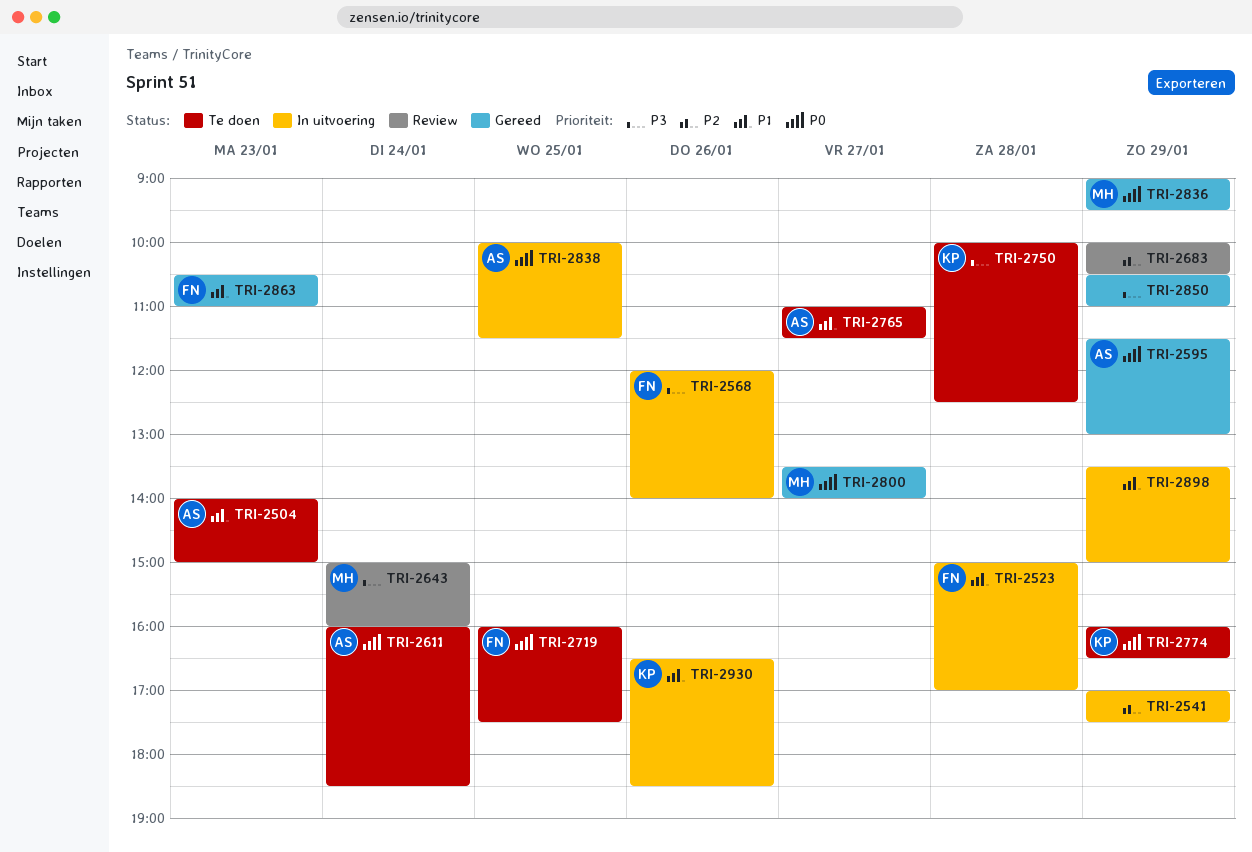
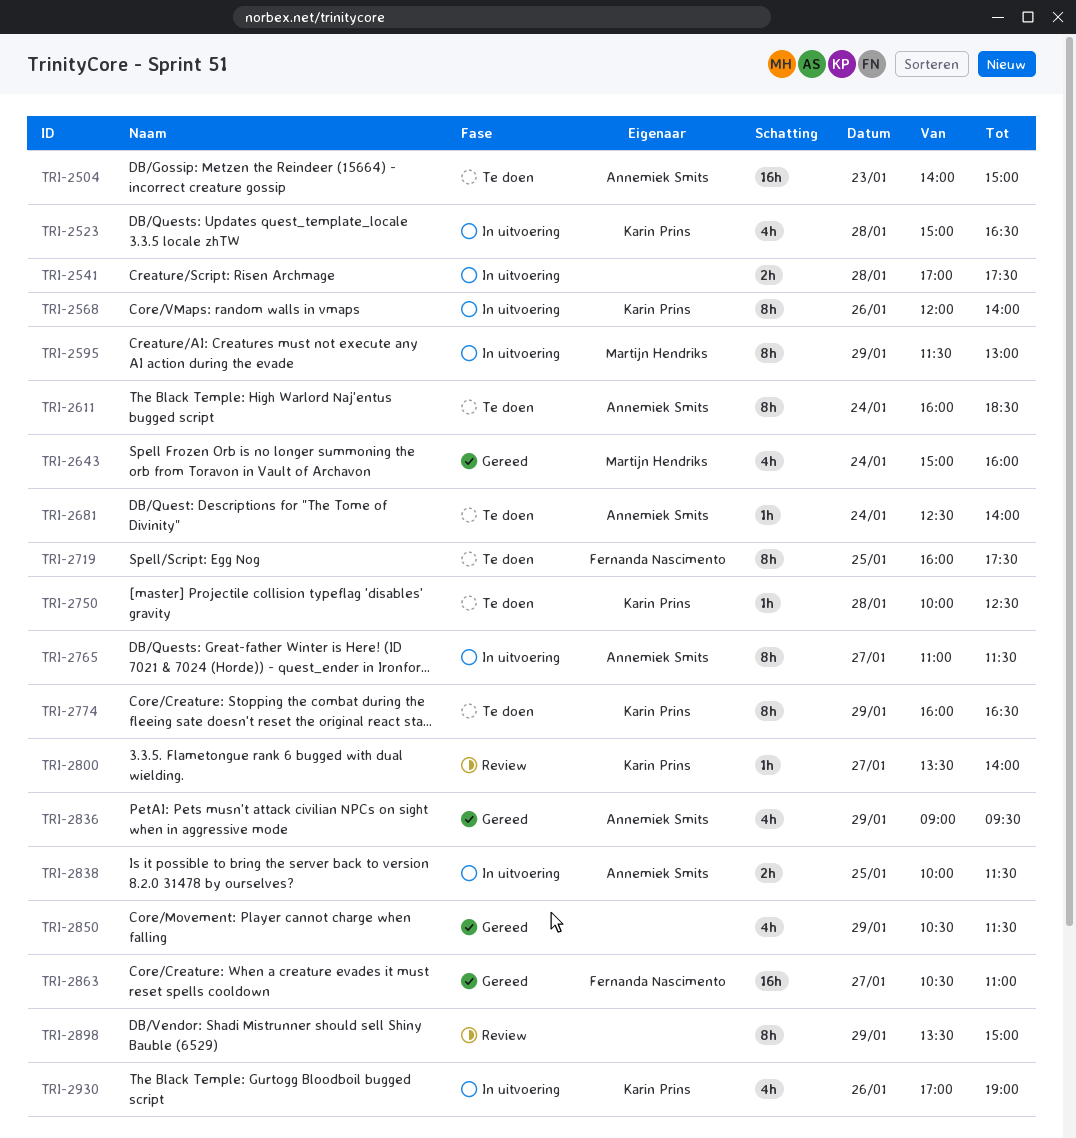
TRI-2523, owner: Fernanda Nascimento -> Karin Prins
TRI-2523, ends: 17:00 -> 16:30
TRI-2541, day: Jan 29 -> Jan 28
TRI-2568, owner: Fernanda Nascimento -> Karin Prins
TRI-2595, status: Gereed -> In uitvoering
TRI-2595, owner: Annemiek Smits -> Martijn Hendriks
TRI-2643, status: Review -> Gereed
TRI-2681: none -> present
TRI-2683: present -> none
TRI-2765, status: Te doen -> In uitvoering
TRI-2800, status: Gereed -> Review
TRI-2800, owner: Martijn Hendriks -> Karin Prins
TRI-2836, owner: Martijn Hendriks -> Annemiek Smits
TRI-2850, ends: 11:00 -> 11:30
TRI-2863, day: Jan 23 -> Jan 27
TRI-2898, status: In uitvoering -> Review
TRI-2930, begins: 16:30 -> 17:00
TRI-2930, ends: 18:30 -> 19:00

